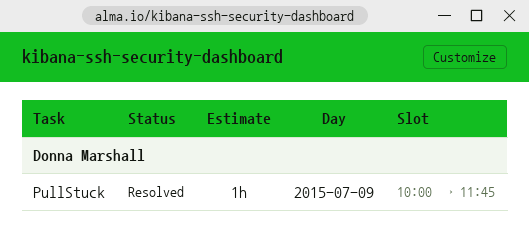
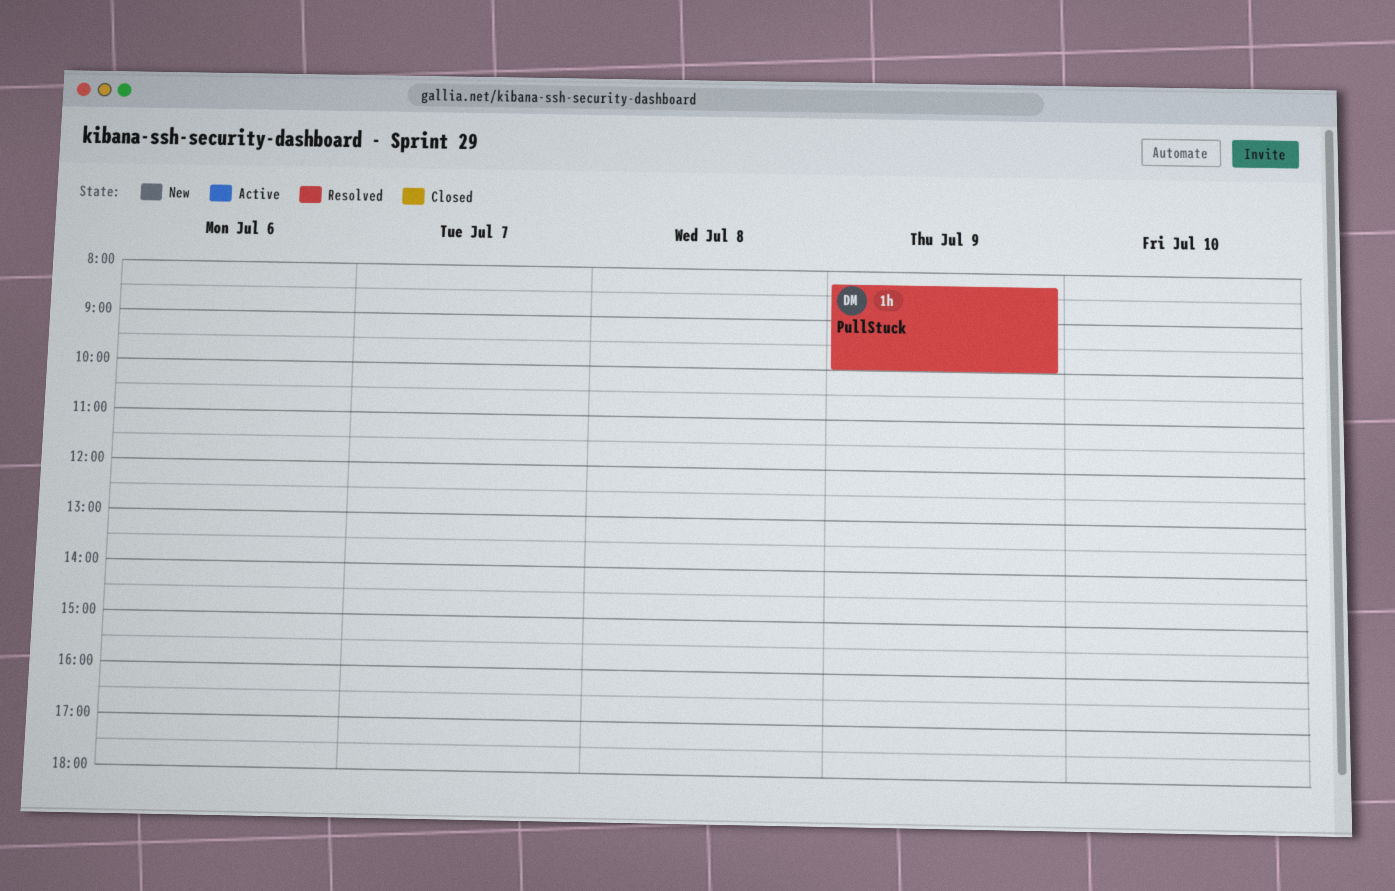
PullStuck, begins: 10:00 -> 08:15
PullStuck, ends: 11:45 -> 10:00

